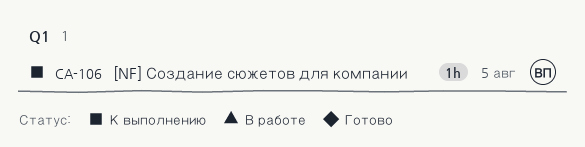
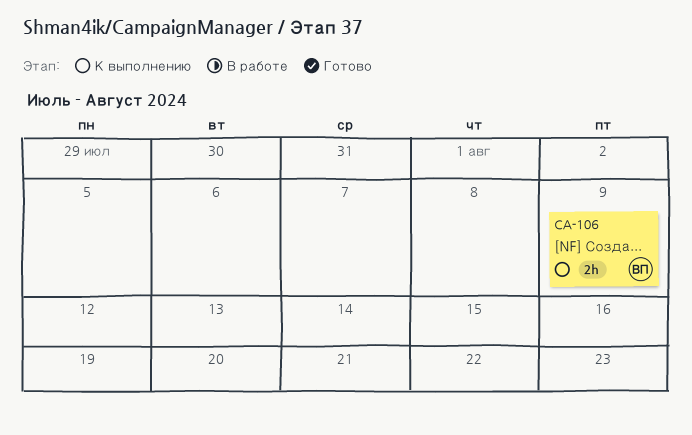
CA-106, estimate: 1h -> 2h
CA-106, due: Aug 5 -> Aug 9

